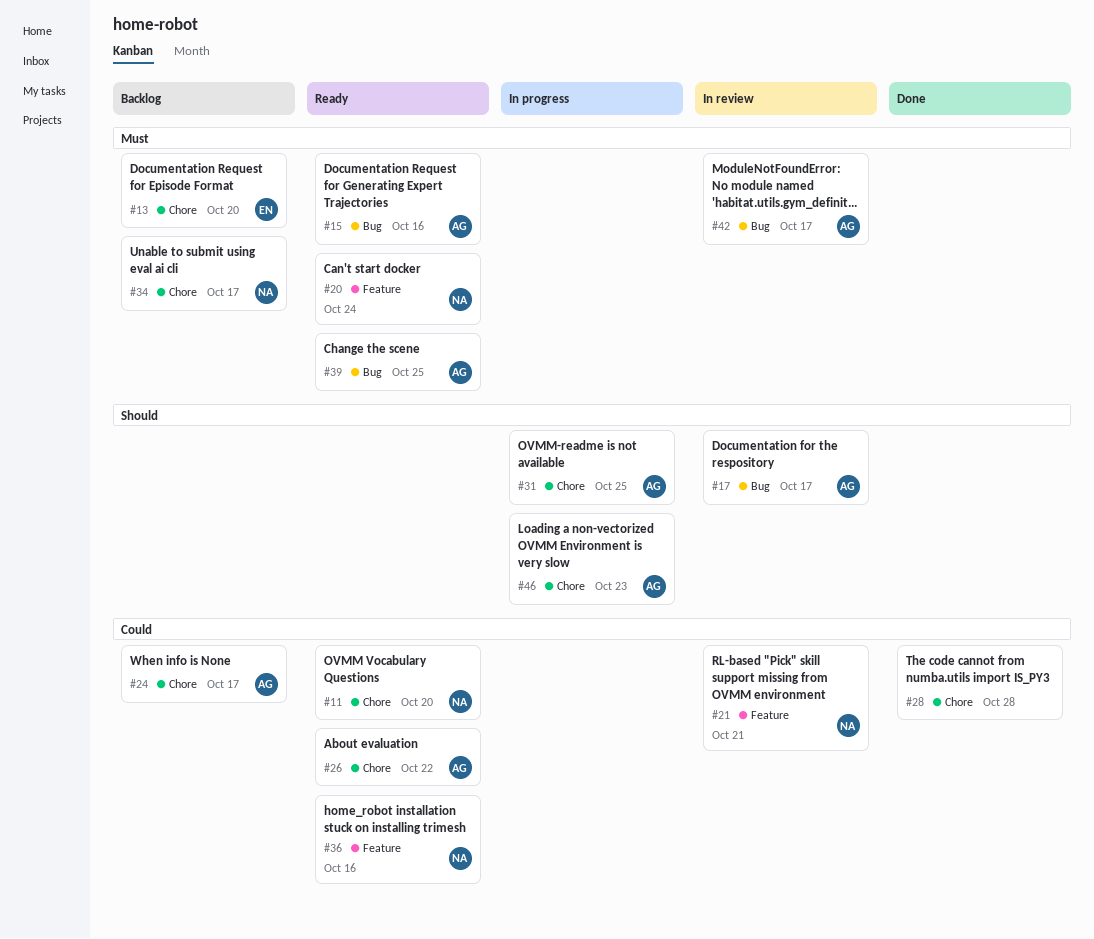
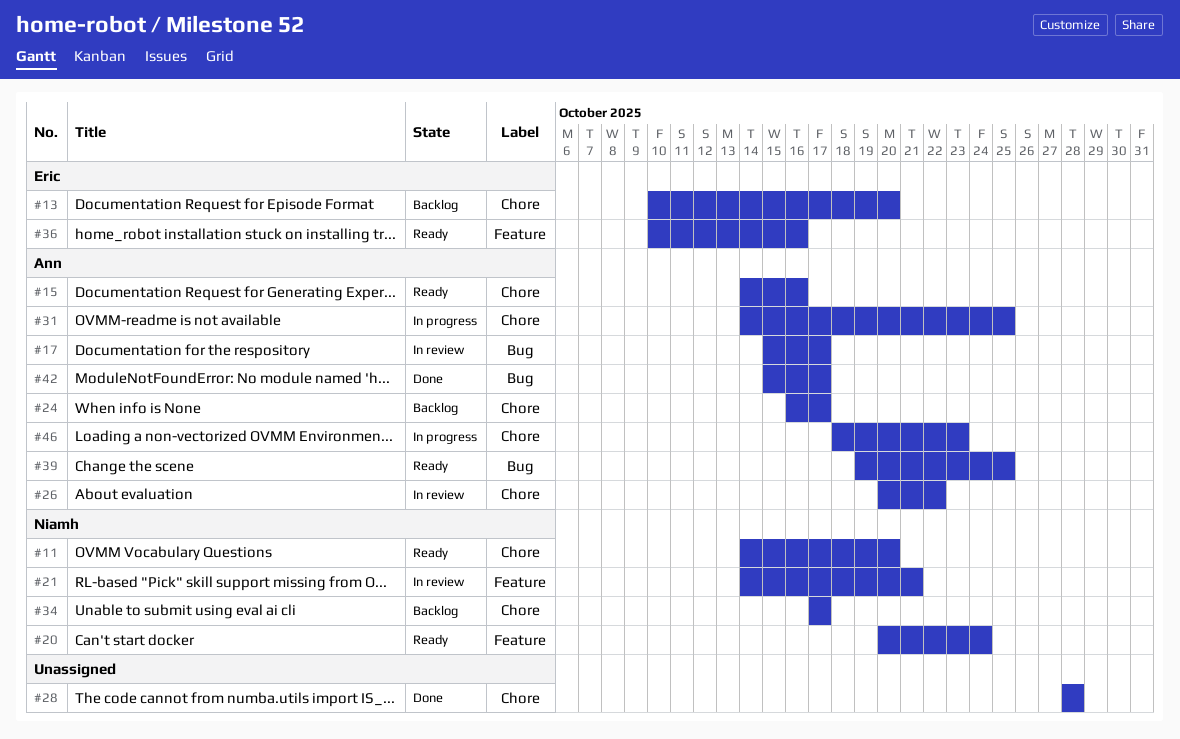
#15, label: Bug -> Chore
#26, status: Ready -> In review
#36, owner: Niamh -> Eric
#42, status: In review -> Done

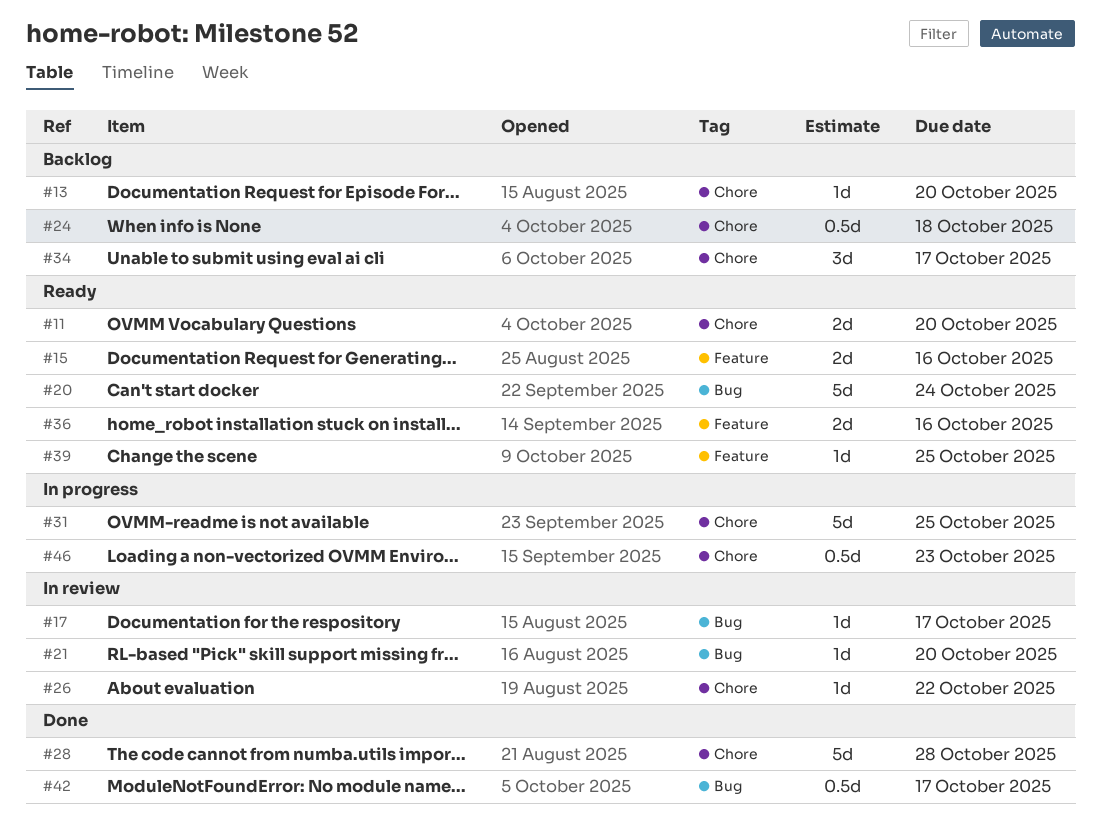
#15, label: Chore -> Feature
#20, label: Feature -> Bug
#21, label: Feature -> Bug
#21, due: Oct 21 -> Oct 20
#24, due: Oct 17 -> Oct 18
#39, label: Bug -> Feature

